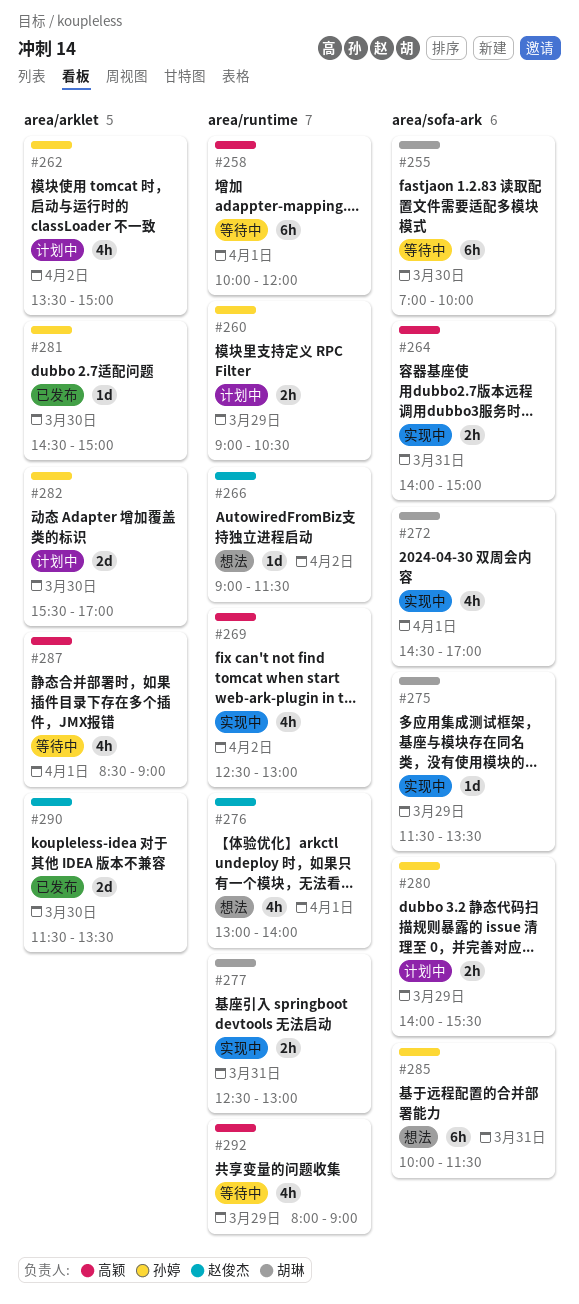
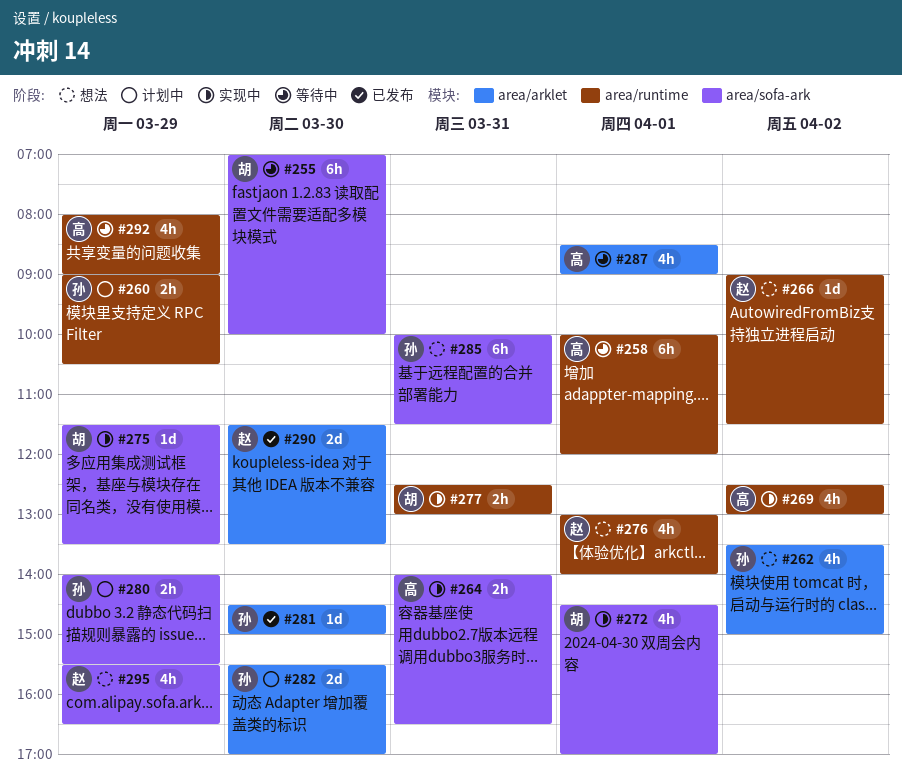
#262, status: 计划中 -> 想法
#264, ends: 15:00 -> 16:30
#295: none -> present

